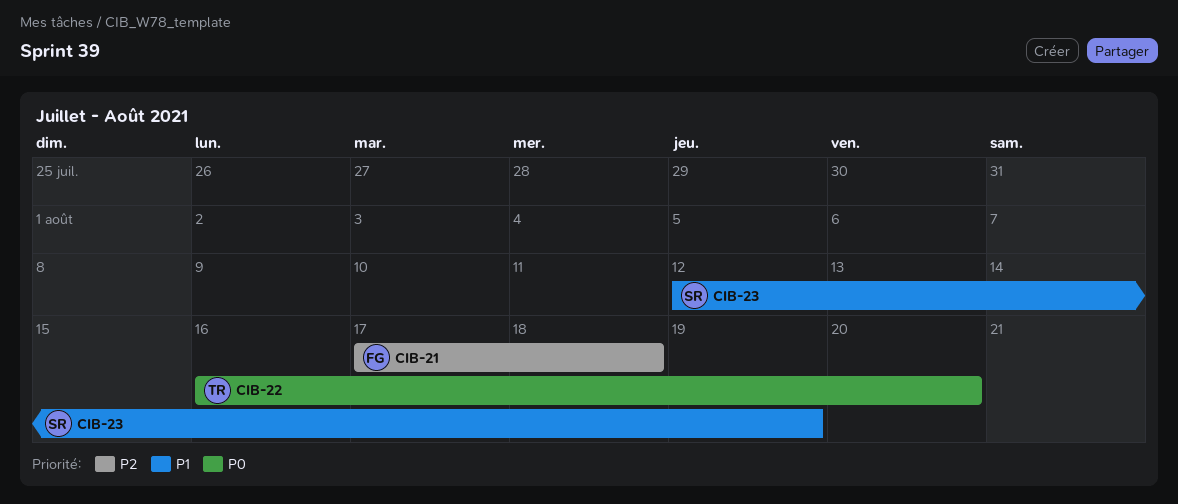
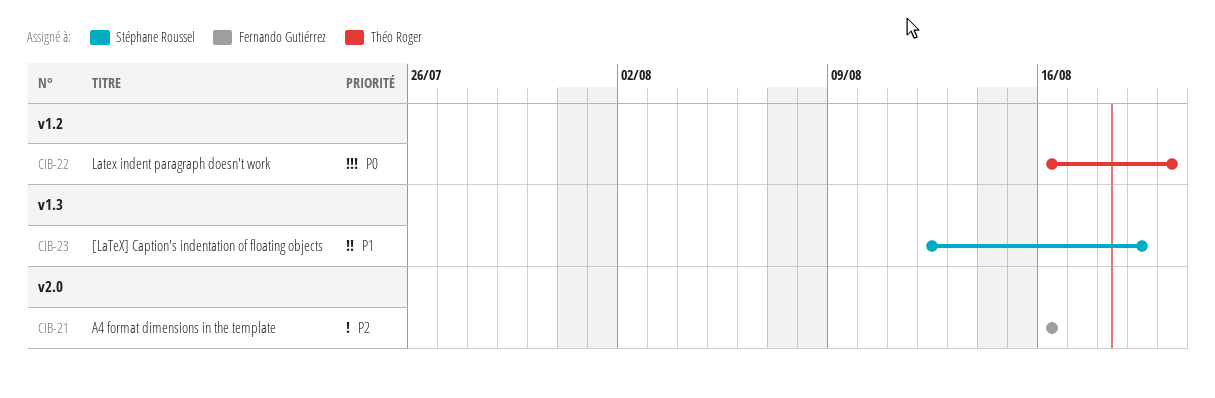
CIB-21, start: Aug 17 -> Aug 16
CIB-21, due: Aug 18 -> Aug 16

